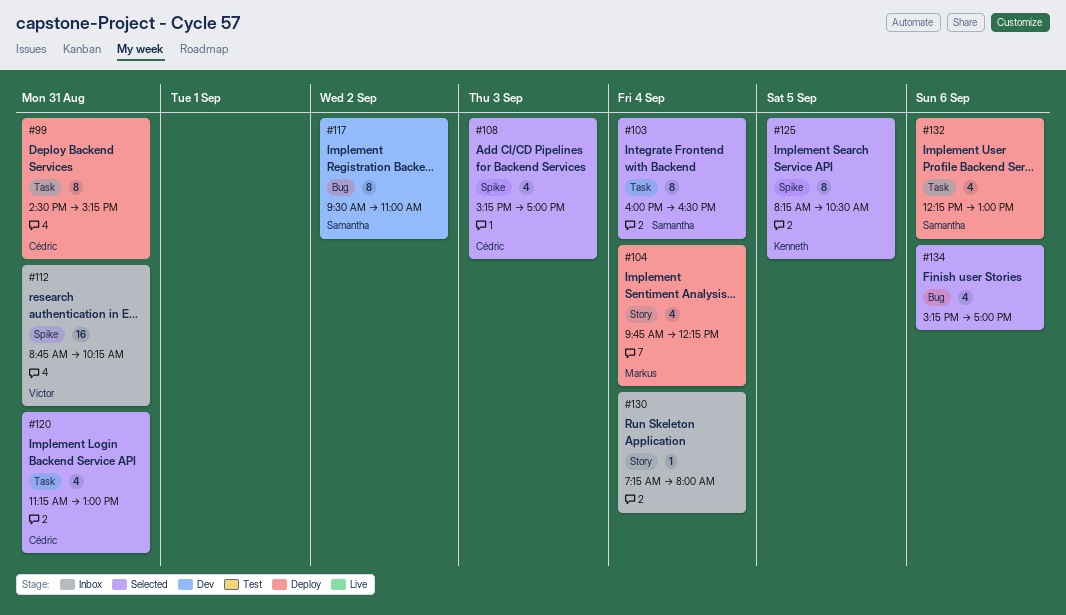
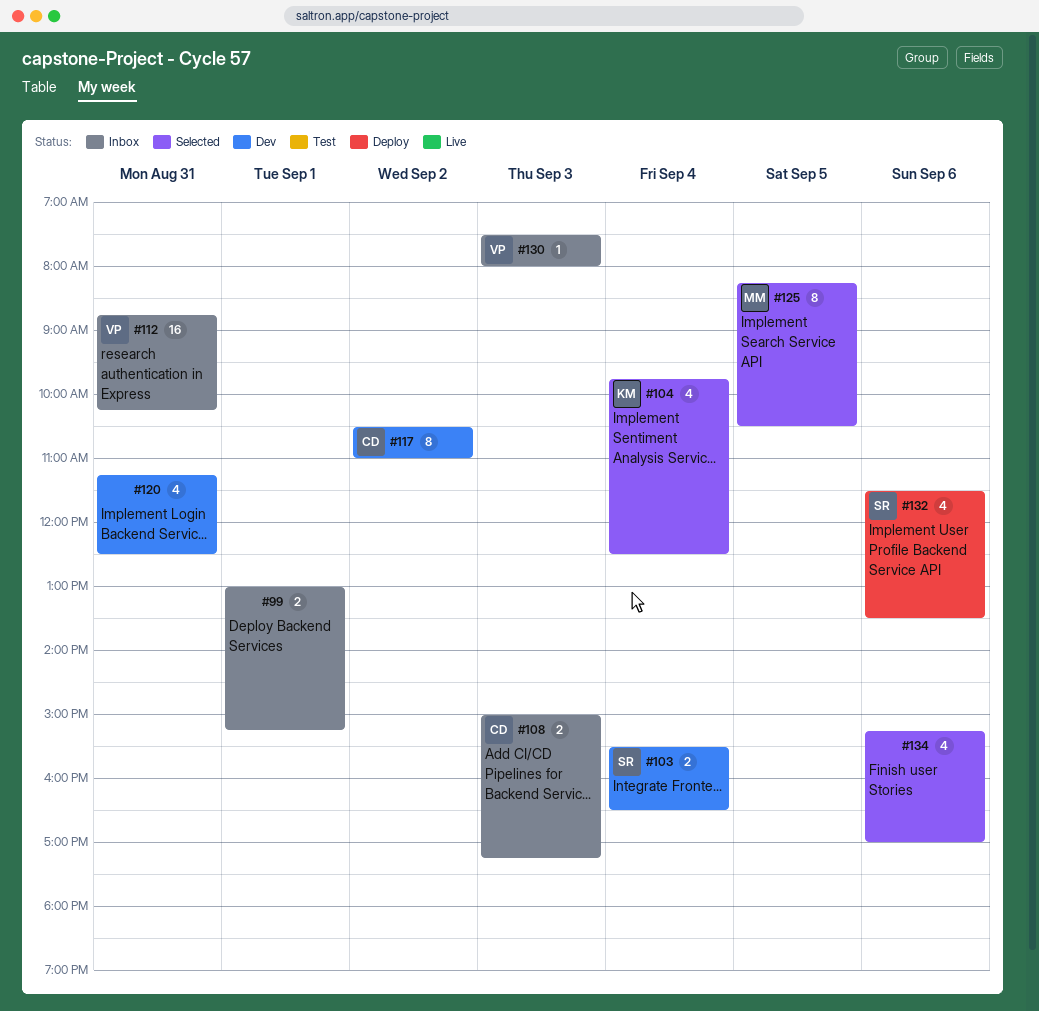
#99, status: Deploy -> Inbox
#99, owner: Cédric -> none
#99, estimate: 8 -> 2
#99, day: Aug 31 -> Sep 1
#99, begins: 14:30 -> 13:00
#103, status: Selected -> Dev
#103, estimate: 8 -> 2
#103, begins: 16:00 -> 15:30
#104, status: Deploy -> Selected
#104, owner: Markus -> Kenneth
#104, ends: 12:15 -> 12:30
#108, status: Selected -> Inbox
#108, estimate: 4 -> 2
#108, begins: 15:15 -> 15:00
#108, ends: 17:00 -> 17:15
#117, owner: Samantha -> Cédric
#117, begins: 09:30 -> 10:30
#120, status: Selected -> Dev
#120, owner: Cédric -> none
#120, ends: 13:00 -> 12:30
#125, owner: Kenneth -> Markus
#130, owner: none -> Victor
#130, day: Sep 4 -> Sep 3
#130, begins: 07:15 -> 07:30
#132, begins: 12:15 -> 11:30
#132, ends: 13:00 -> 13:30

